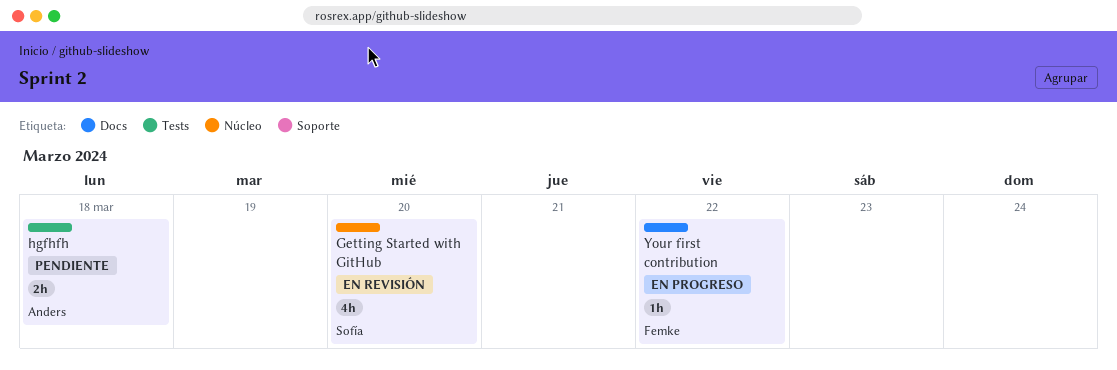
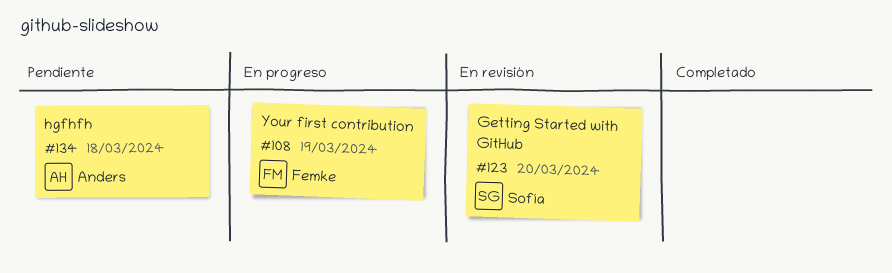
Your first contribution, day: Mar 22 -> Mar 19

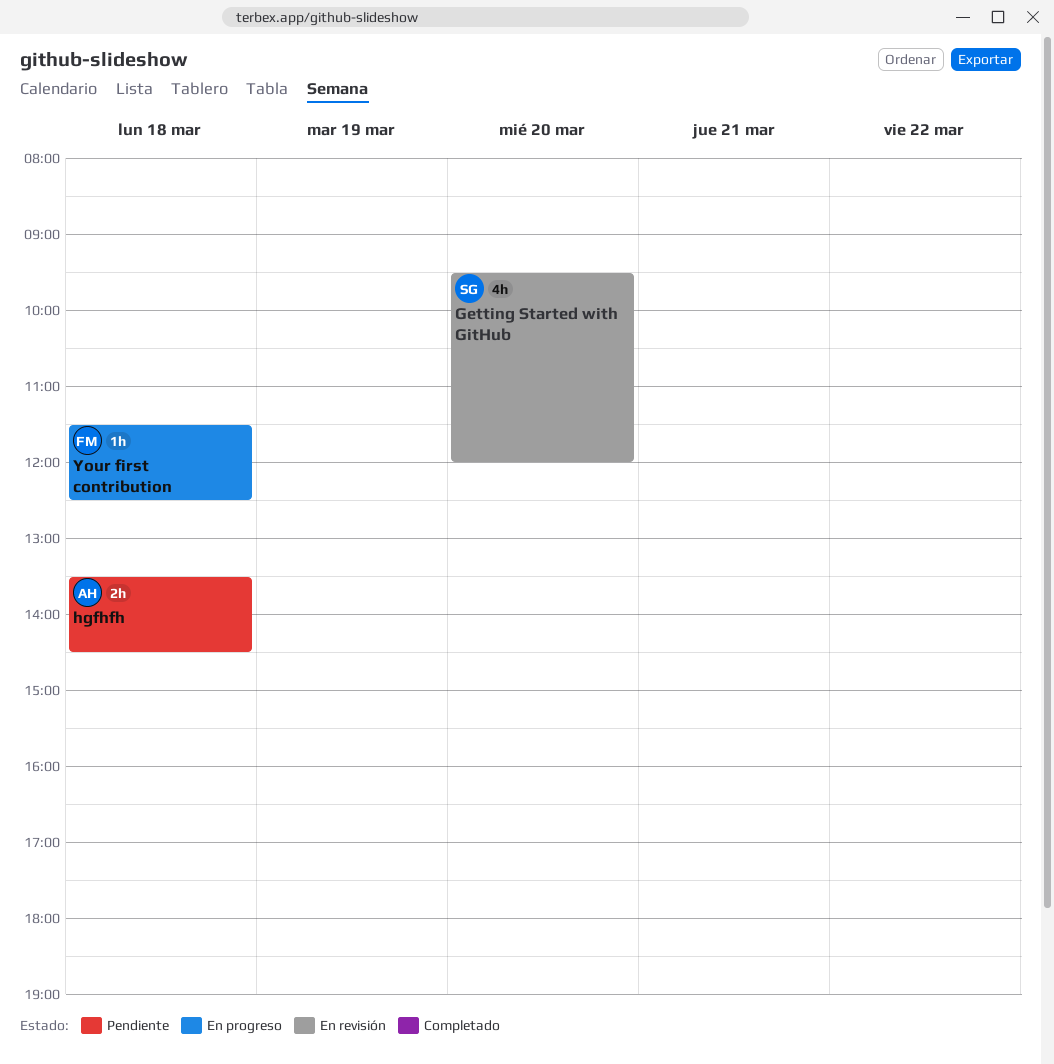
Your first contribution, day: Mar 19 -> Mar 18

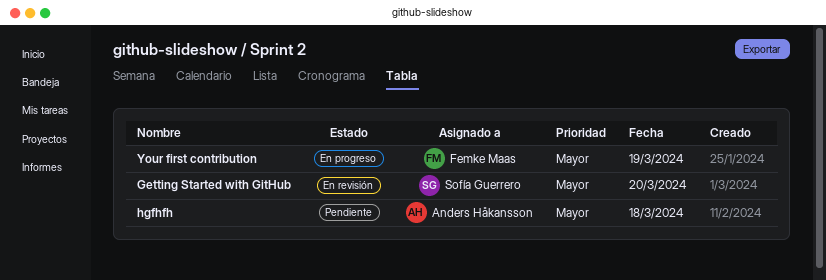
Your first contribution, day: Mar 18 -> Mar 19

